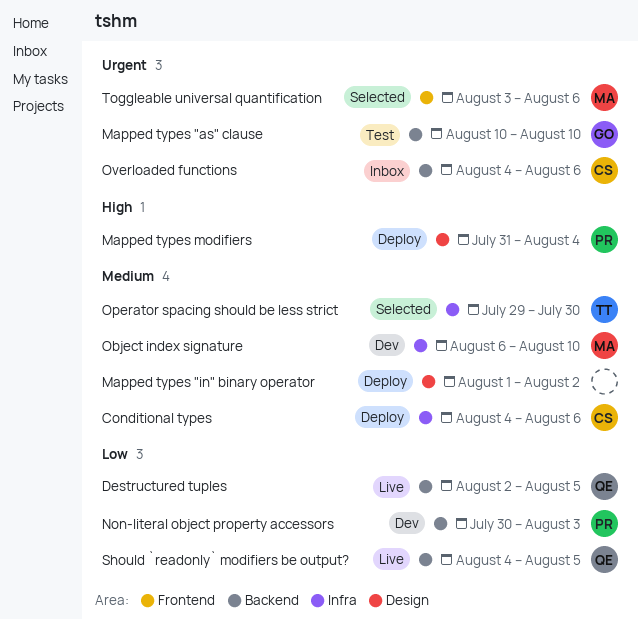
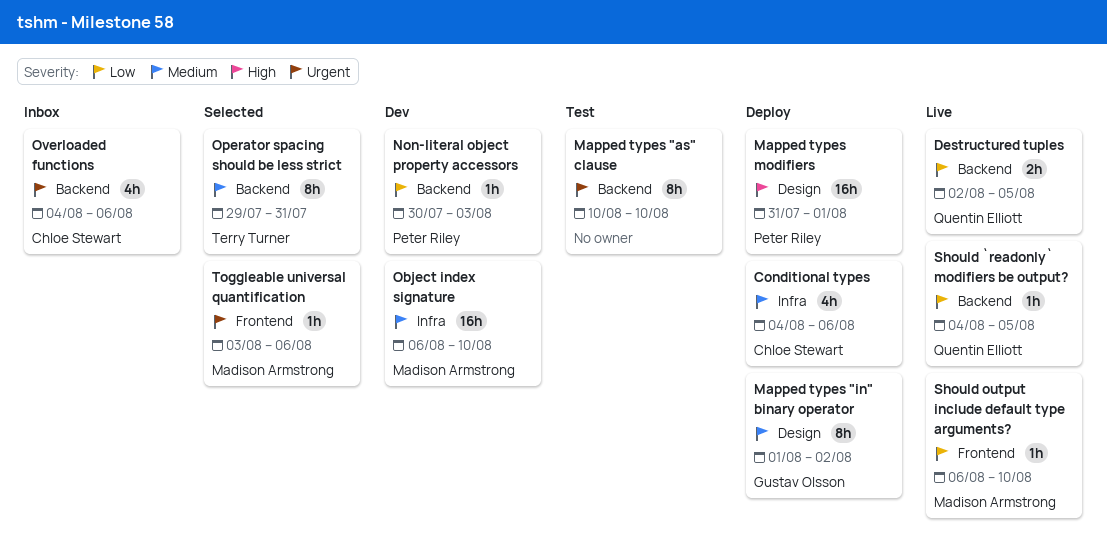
Mapped types "as" clause, owner: Gustav Olsson -> none
Mapped types "in" binary operator, owner: none -> Gustav Olsson
Mapped types modifiers, due: Aug 4 -> Aug 1
Operator spacing should be less strict, label: Infra -> Backend
Operator spacing should be less strict, due: Jul 30 -> Jul 31
Should output include default type arguments?: none -> present

